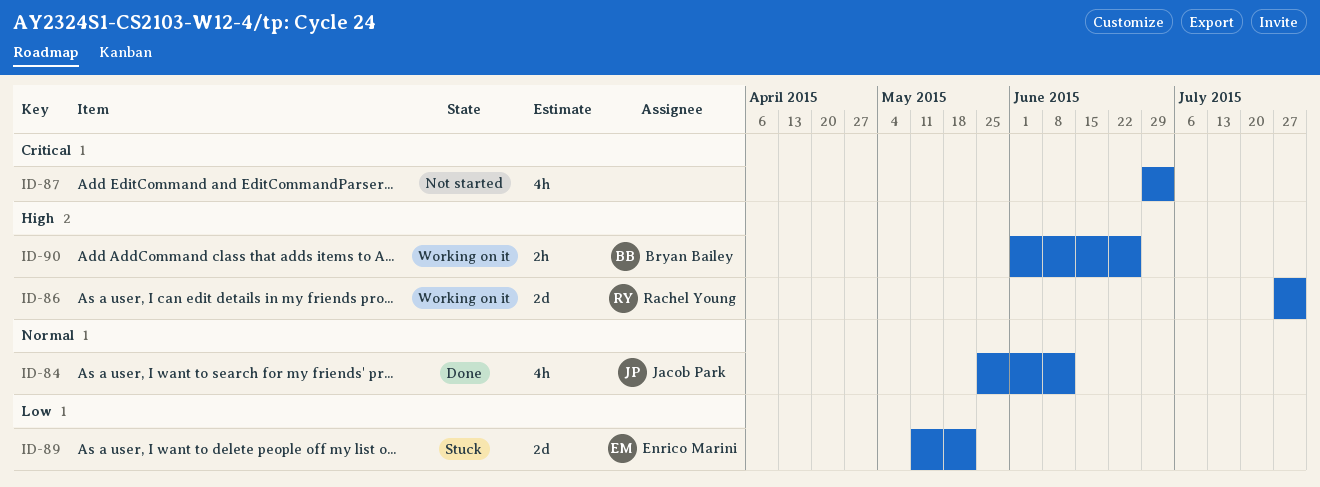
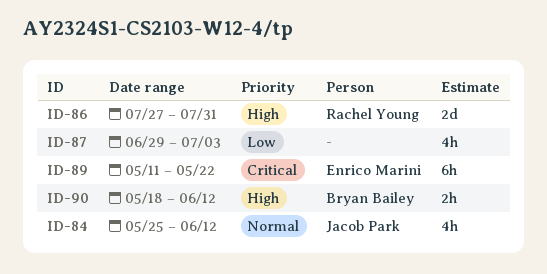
ID-87, priority: Critical -> Low
ID-89, priority: Low -> Critical
ID-89, estimate: 2d -> 6h
ID-90, start: Jun 1 -> May 18
ID-90, due: Jun 26 -> Jun 12

